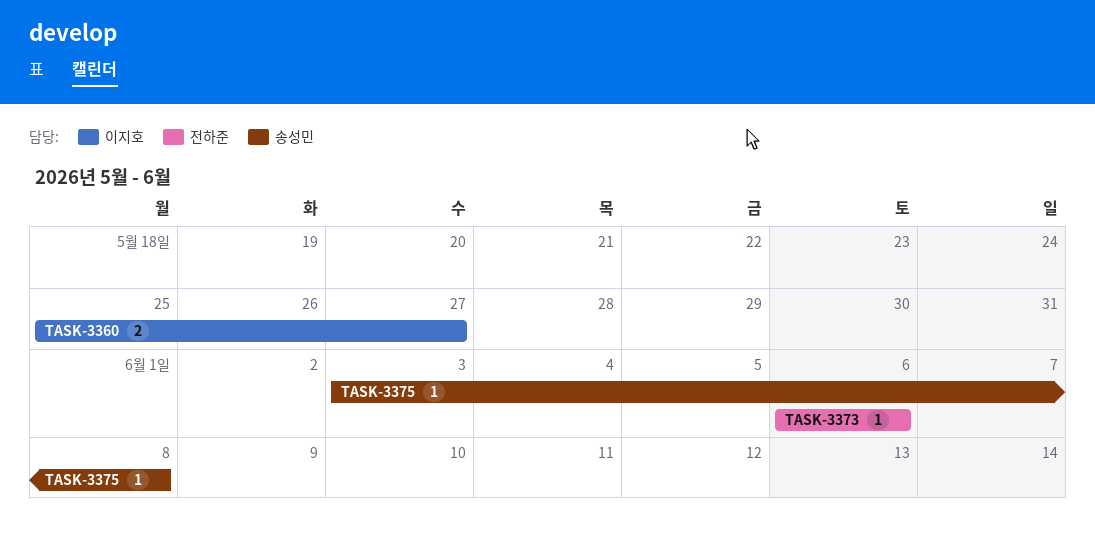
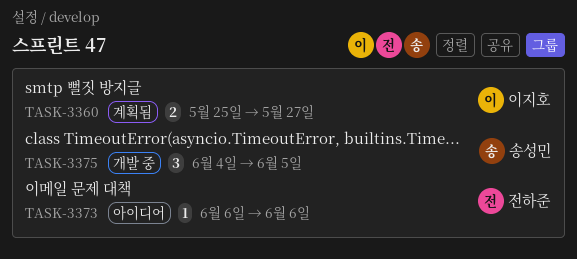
TASK-3375, estimate: 1 -> 3
TASK-3375, start: Jun 3 -> Jun 4
TASK-3375, due: Jun 8 -> Jun 5

